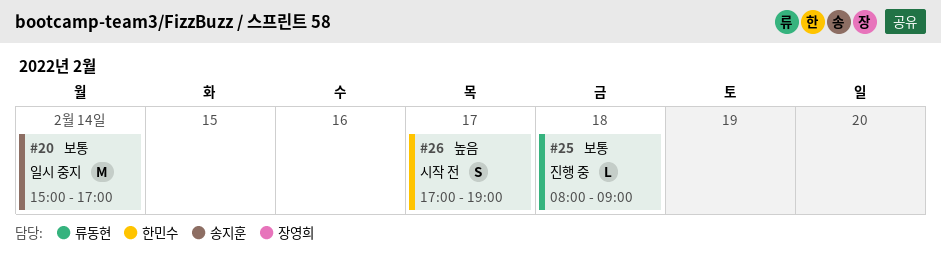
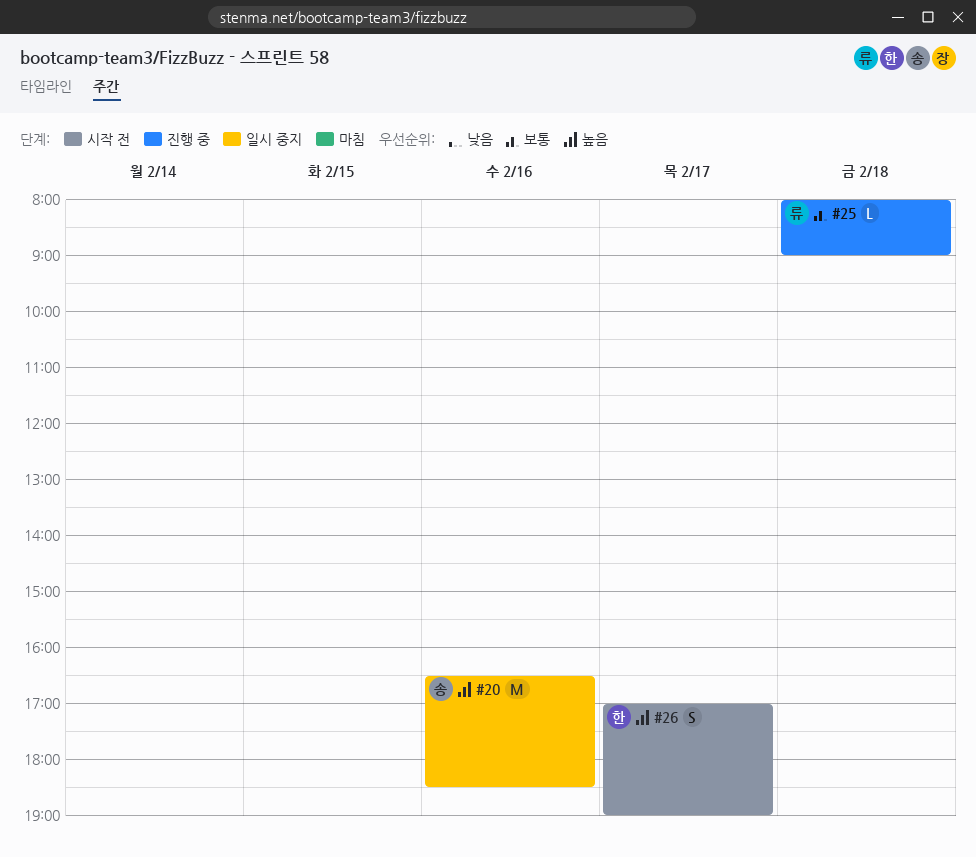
#20, priority: 보통 -> 높음
#20, day: Feb 14 -> Feb 16
#20, begins: 15:00 -> 16:30
#20, ends: 17:00 -> 18:30

